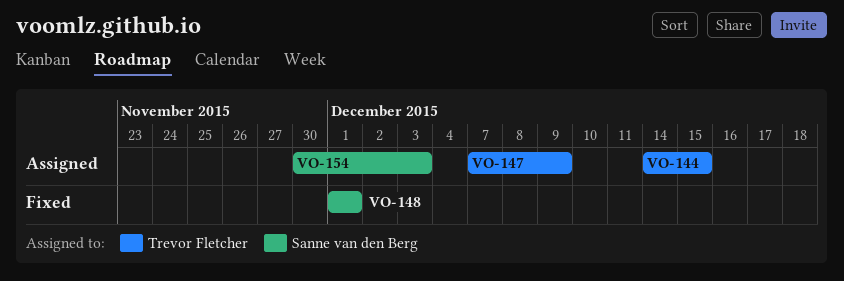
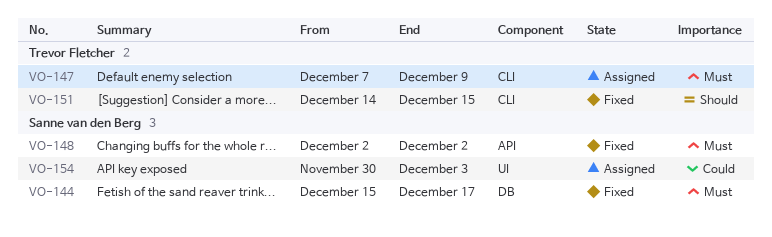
VO-144, status: Assigned -> Fixed
VO-144, owner: Trevor Fletcher -> Sanne van den Berg
VO-144, start: Dec 14 -> Dec 15
VO-144, due: Dec 15 -> Dec 17
VO-148, start: Dec 1 -> Dec 2
VO-148, due: Dec 1 -> Dec 2
VO-151: none -> present

